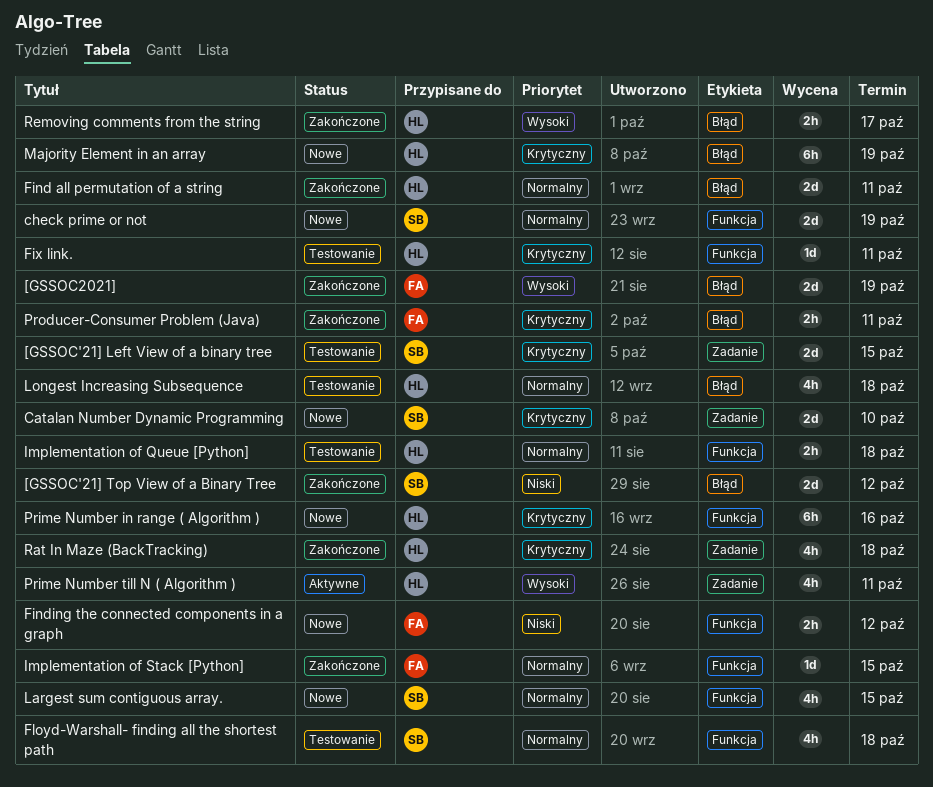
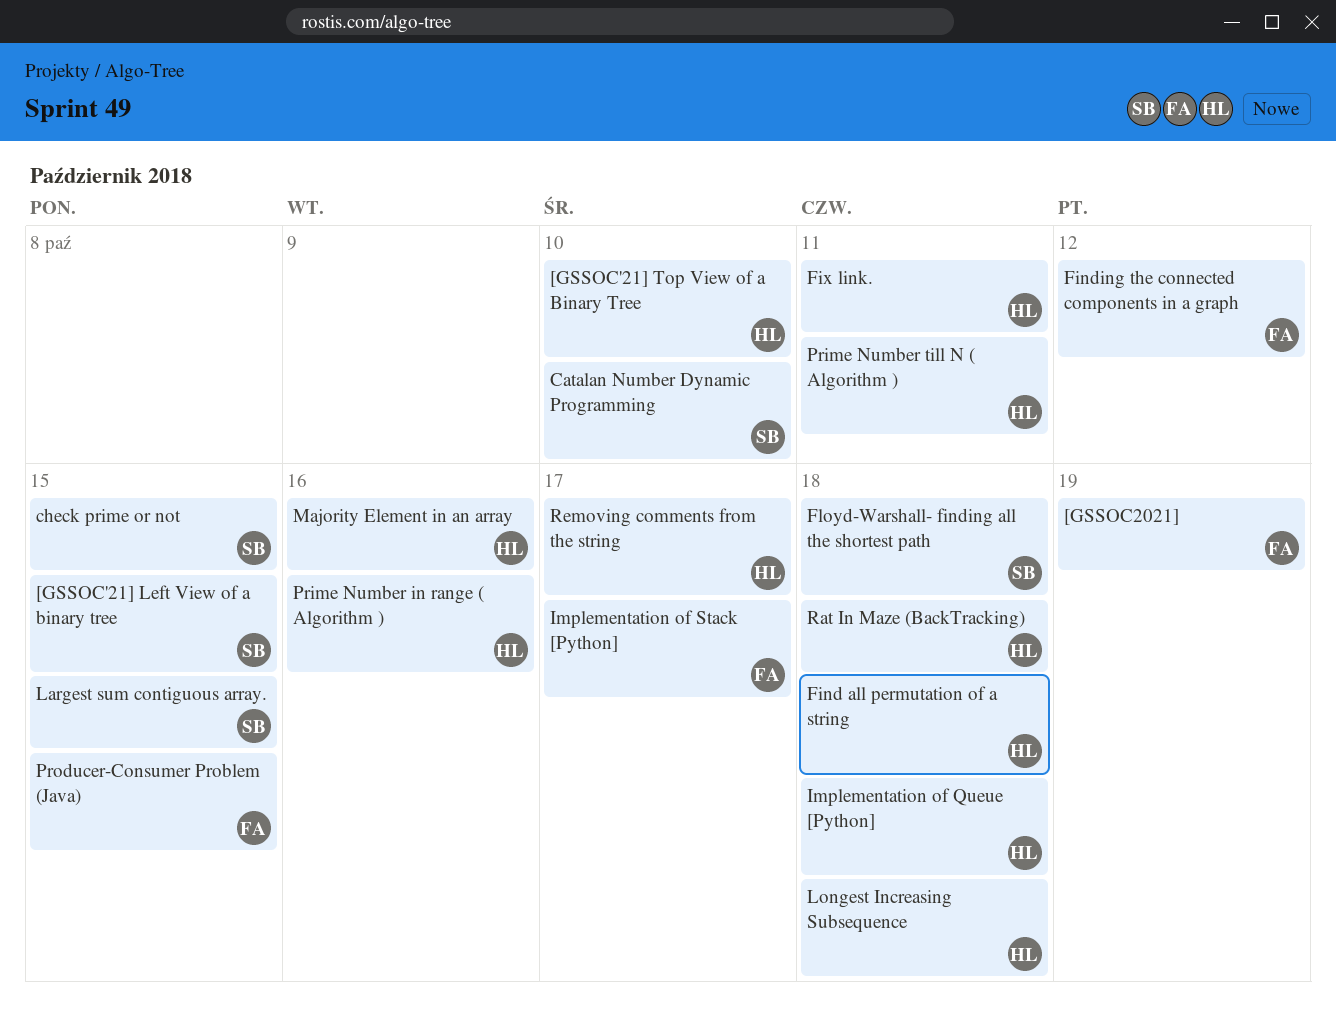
[GSSOC'21] Top View of a Binary Tree, owner: SB -> HL
[GSSOC'21] Top View of a Binary Tree, due: Oct 12 -> Oct 10
check prime or not, due: Oct 19 -> Oct 15
Find all permutation of a string, due: Oct 11 -> Oct 18
Implementation of Stack [Python], due: Oct 15 -> Oct 17
Majority Element in an array, due: Oct 19 -> Oct 16
Producer-Consumer Problem (Java), due: Oct 11 -> Oct 15

